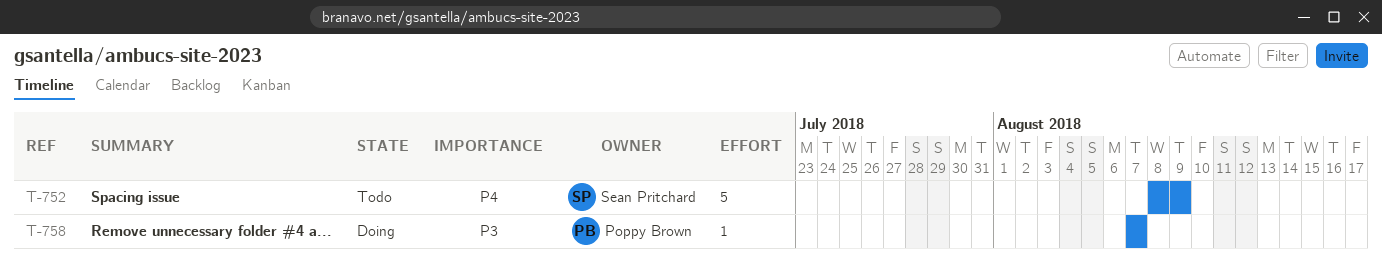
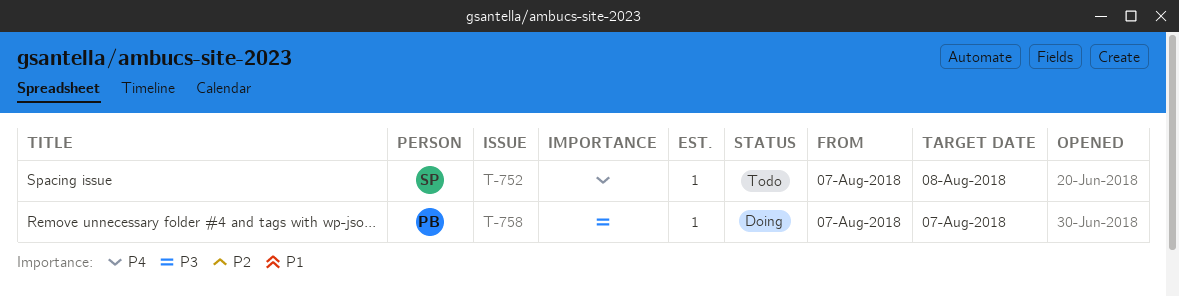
T-752, estimate: 5 -> 1
T-752, start: Aug 8 -> Aug 7
T-752, due: Aug 9 -> Aug 8

